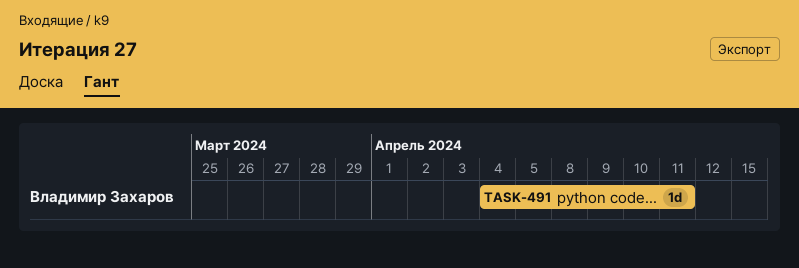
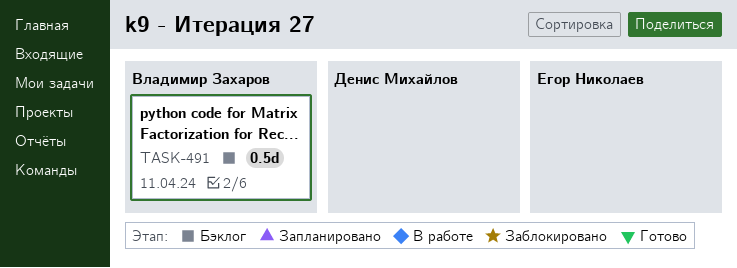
TASK-491, estimate: 1d -> 0.5d

